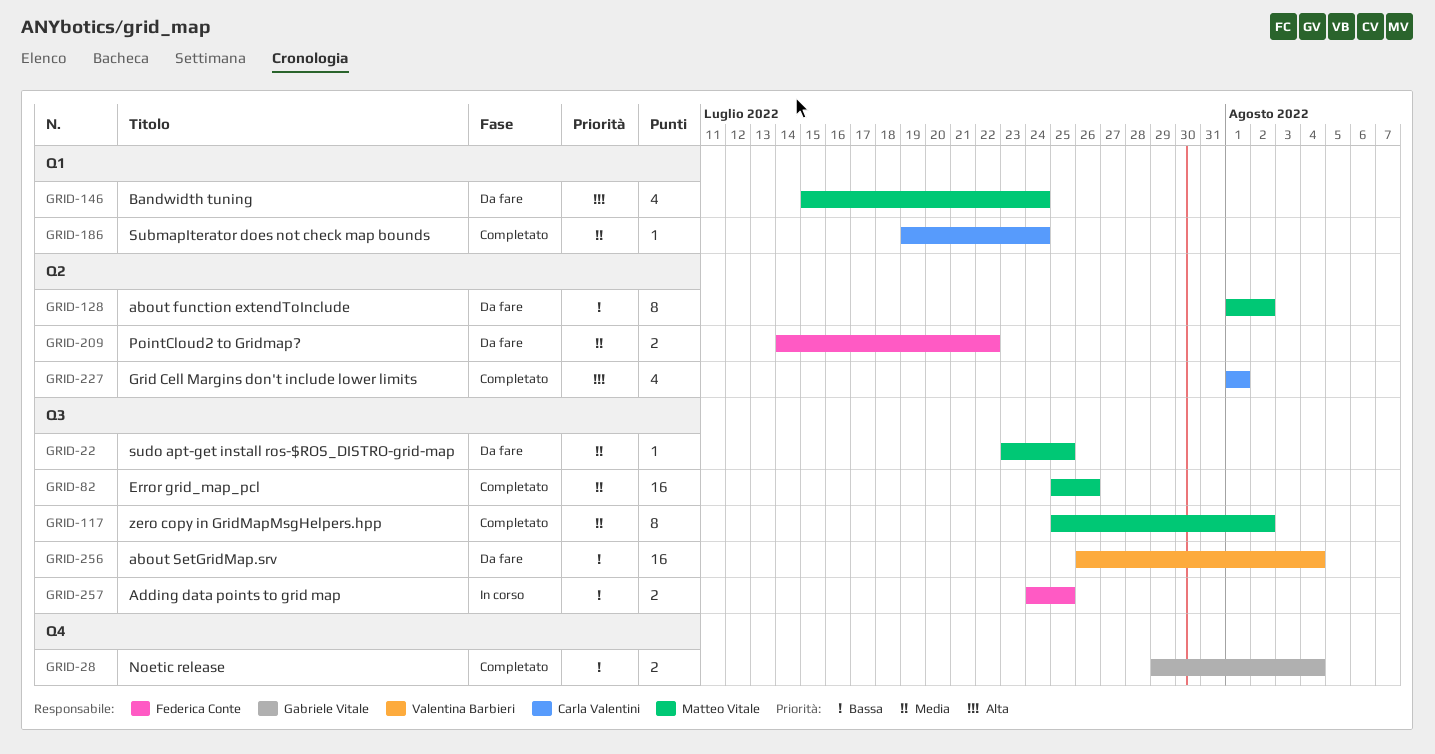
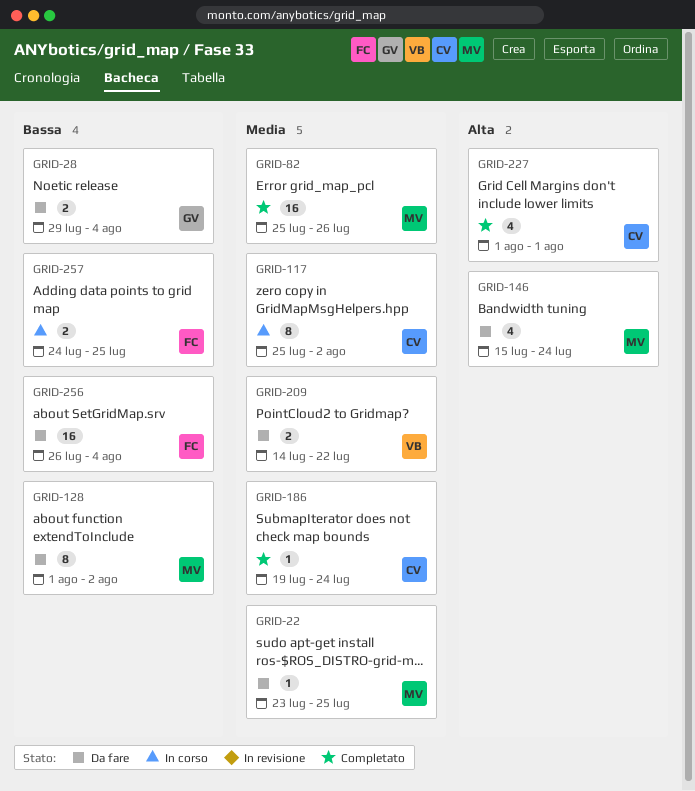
GRID-28, status: Completato -> Da fare
GRID-117, status: Completato -> In corso
GRID-117, owner: Matteo Vitale -> Carla Valentini
GRID-209, owner: Federica Conte -> Valentina Barbieri
GRID-256, owner: Valentina Barbieri -> Federica Conte

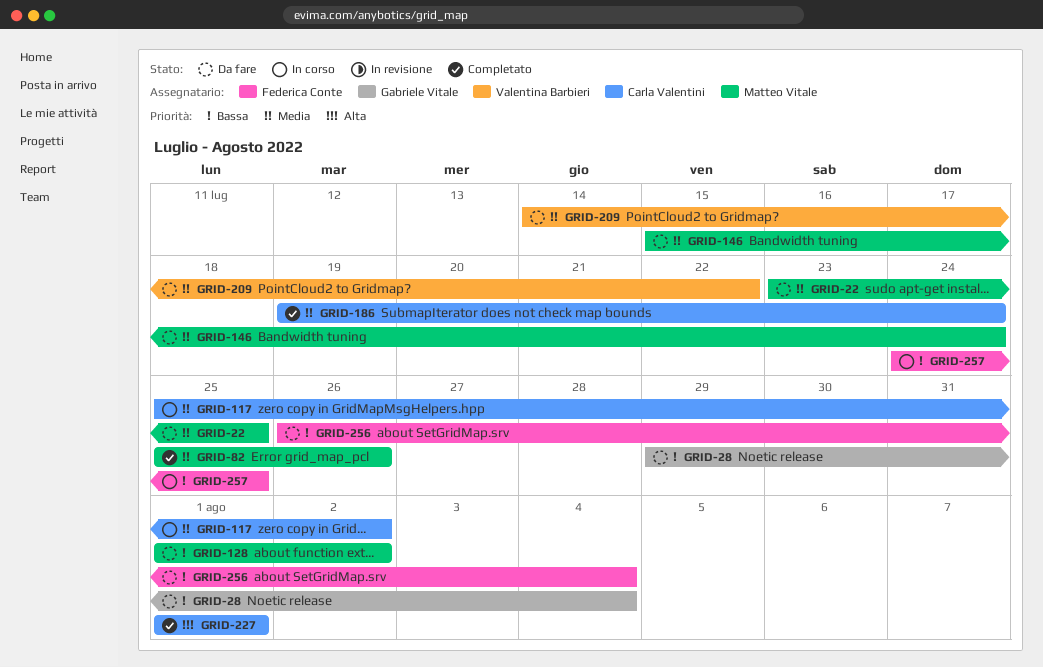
GRID-146, priority: Alta -> Media

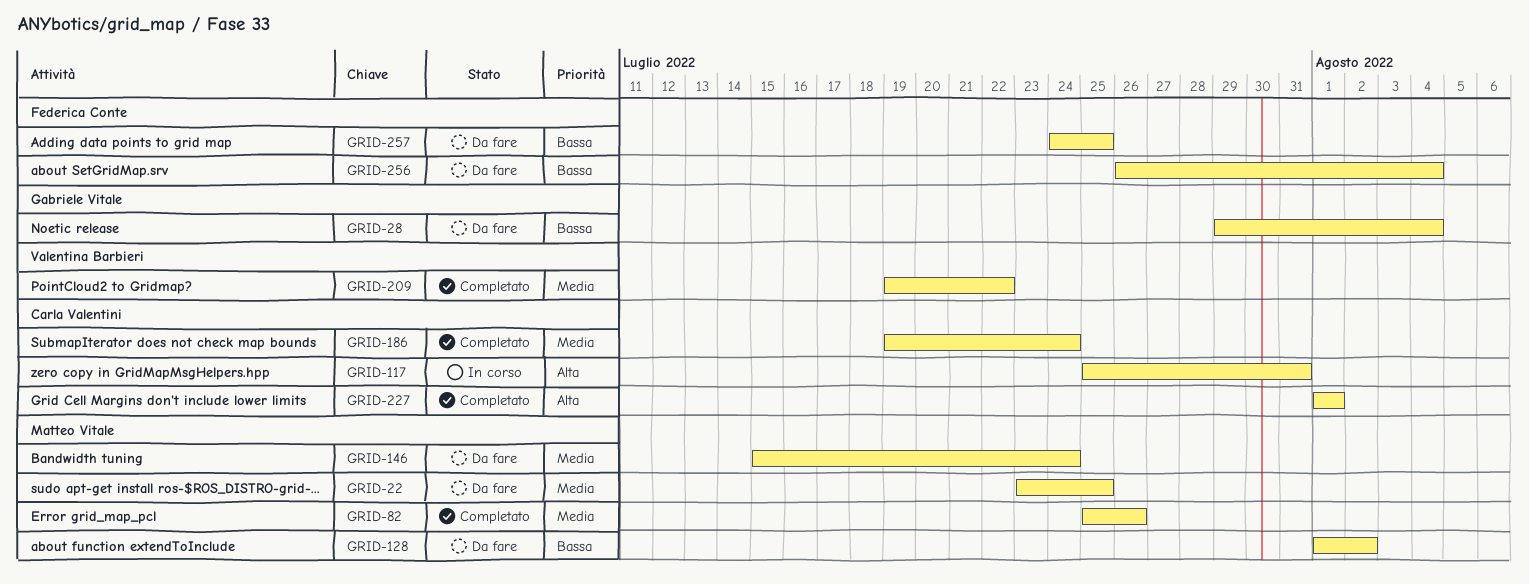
GRID-117, priority: Media -> Alta
GRID-117, due: Aug 2 -> Jul 31
GRID-209, status: Da fare -> Completato
GRID-209, start: Jul 14 -> Jul 19
GRID-257, status: In corso -> Da fare

